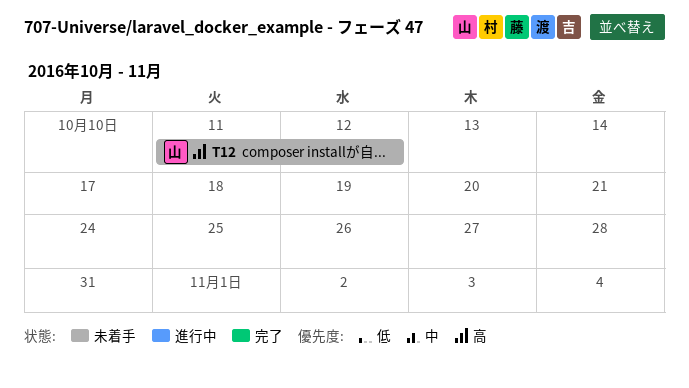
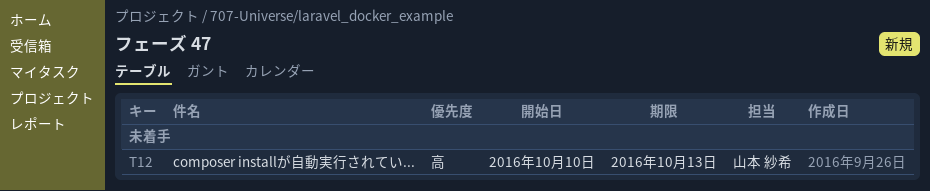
T12, start: Oct 11 -> Oct 10
T12, due: Oct 12 -> Oct 13

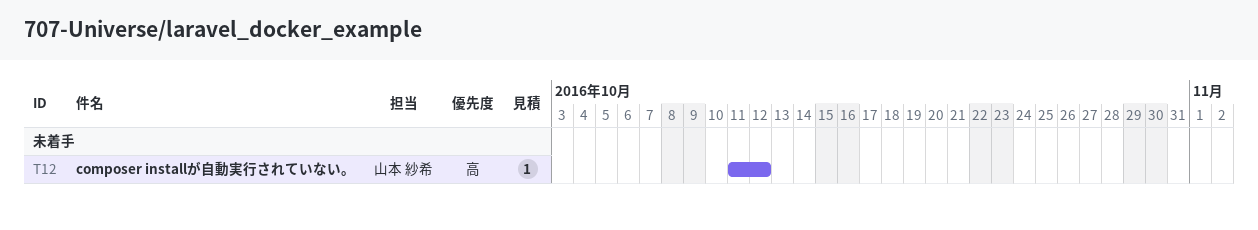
T12, start: Oct 10 -> Oct 11
T12, due: Oct 13 -> Oct 12

